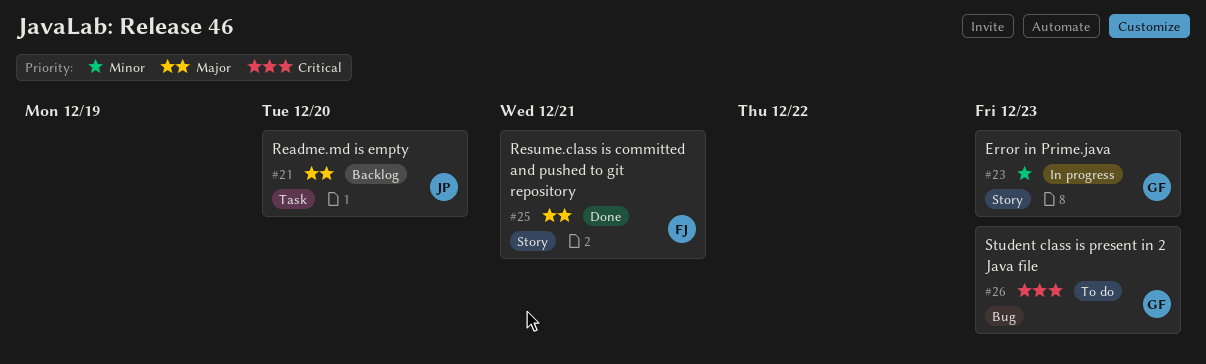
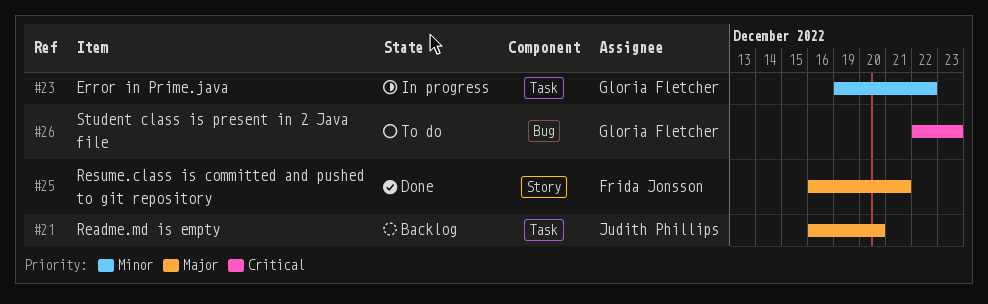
#23, label: Story -> Task
#23, due: Dec 23 -> Dec 22

